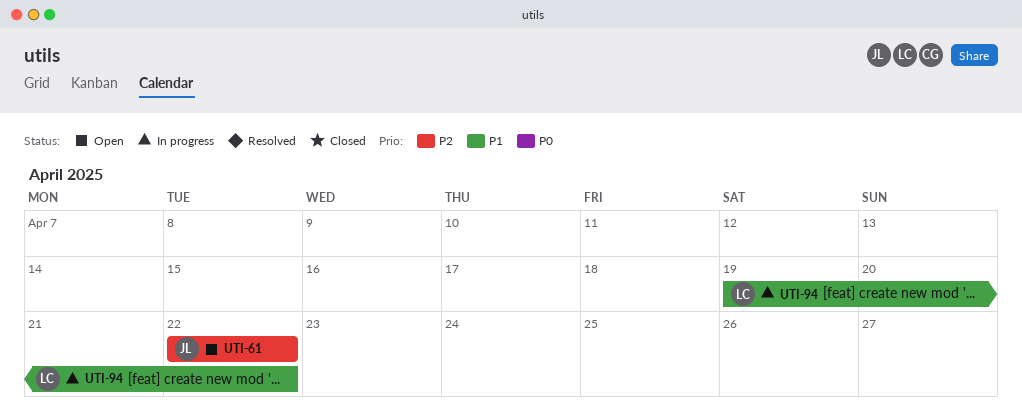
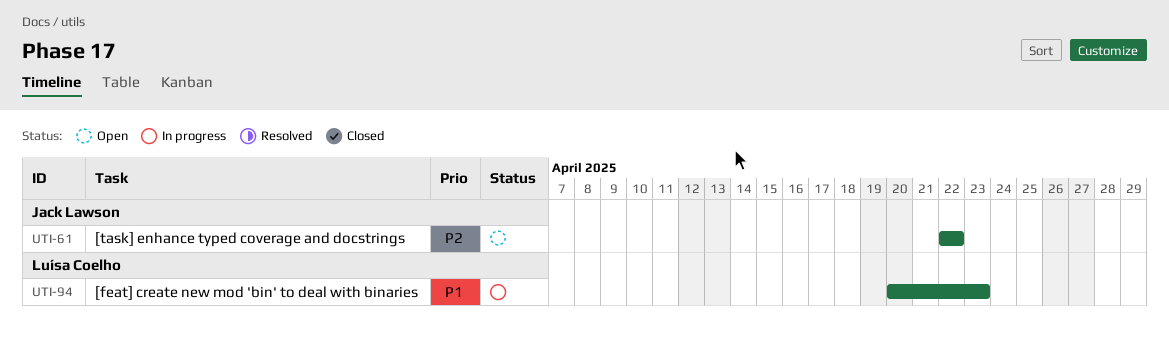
UTI-94, start: Apr 19 -> Apr 20
UTI-94, due: Apr 22 -> Apr 23

